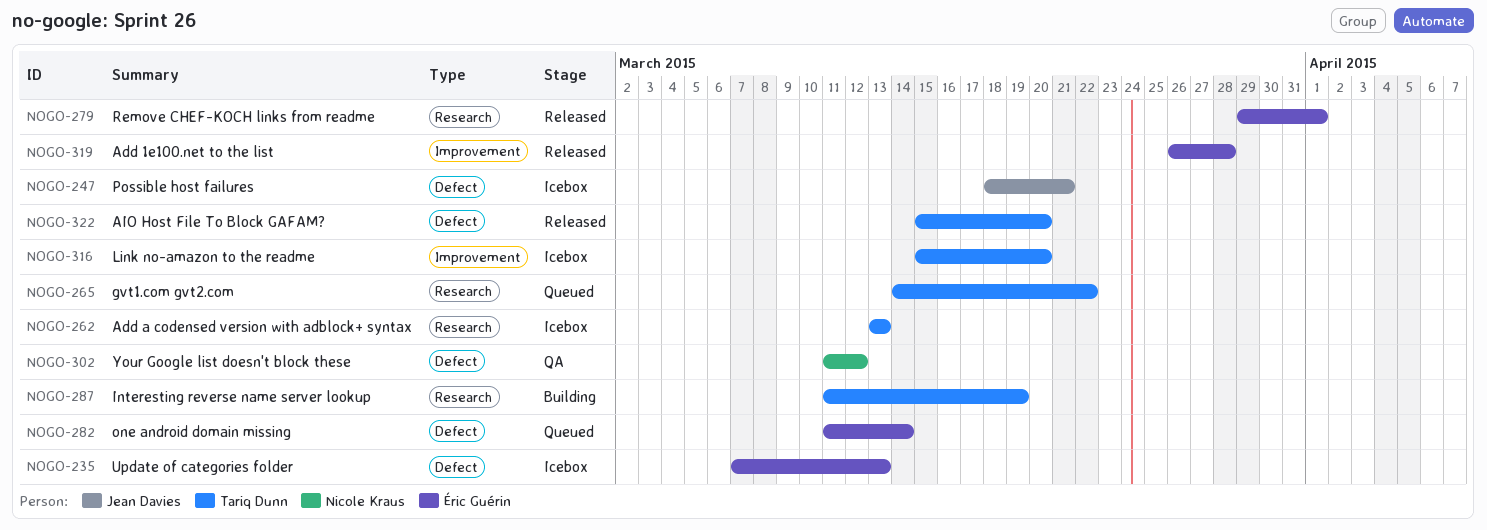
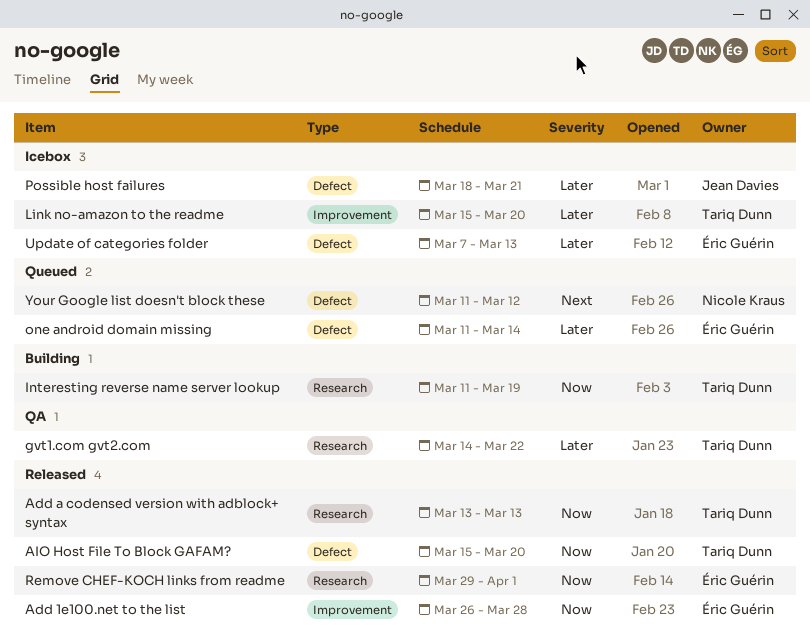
Add a codensed version with adblock+ syntax, status: Icebox -> Released
gvt1.com gvt2.com, status: Queued -> QA
Your Google list doesn't block these, status: QA -> Queued

